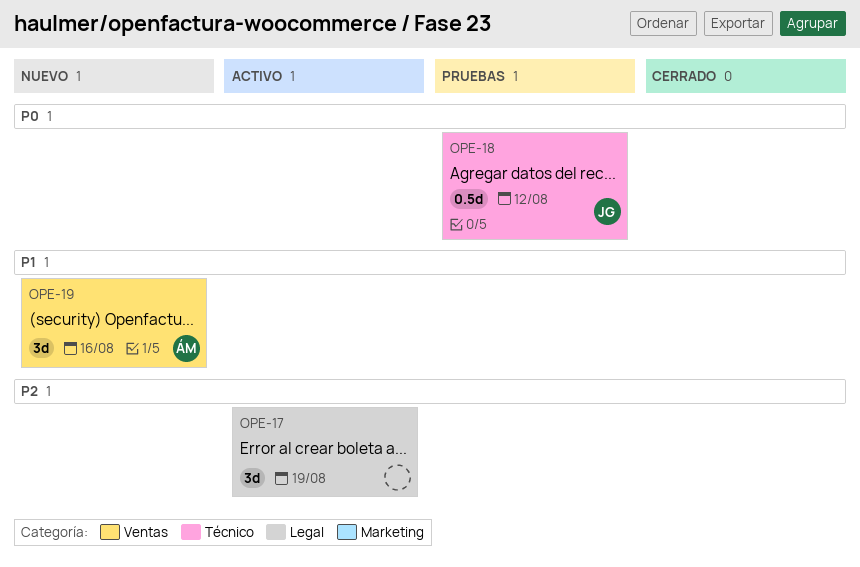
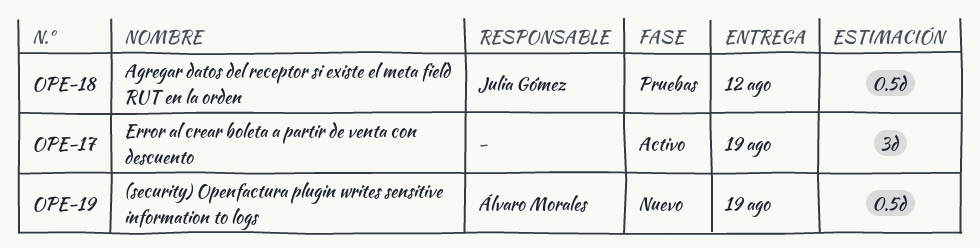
OPE-19, estimate: 3d -> 0.5d
OPE-19, due: Aug 16 -> Aug 19

